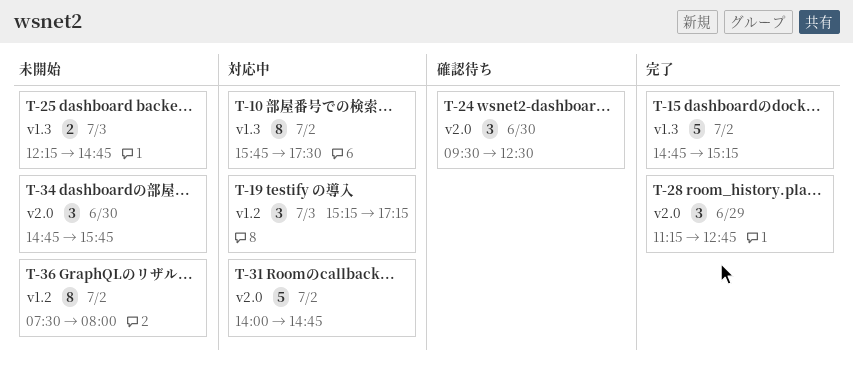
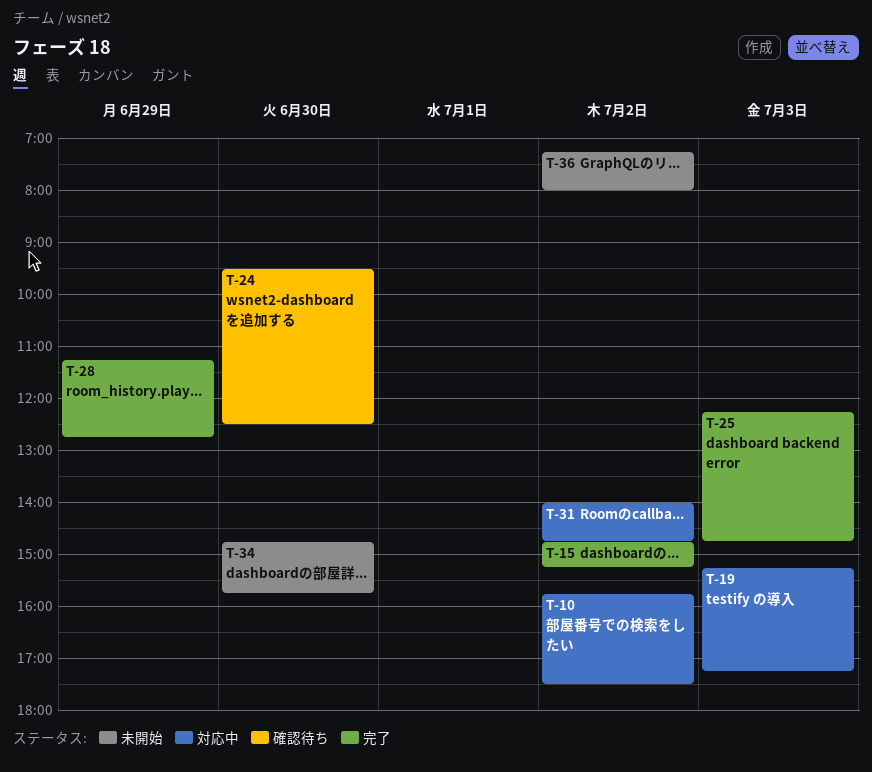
T-25, status: 未開始 -> 完了
T-36, begins: 07:30 -> 07:15

